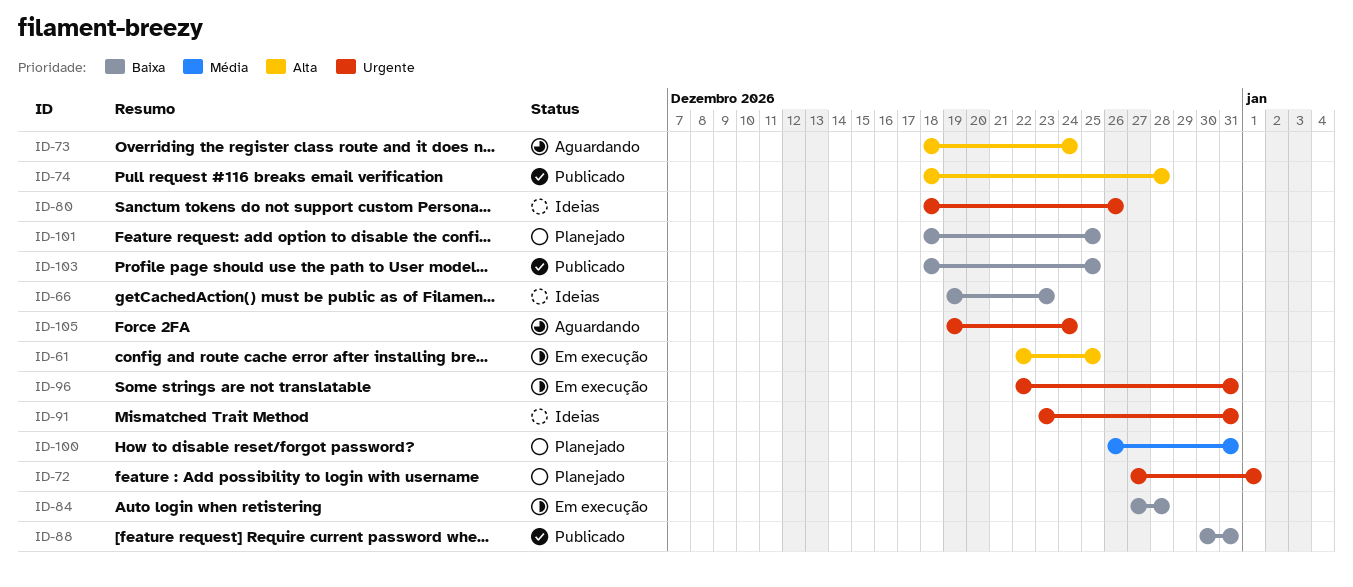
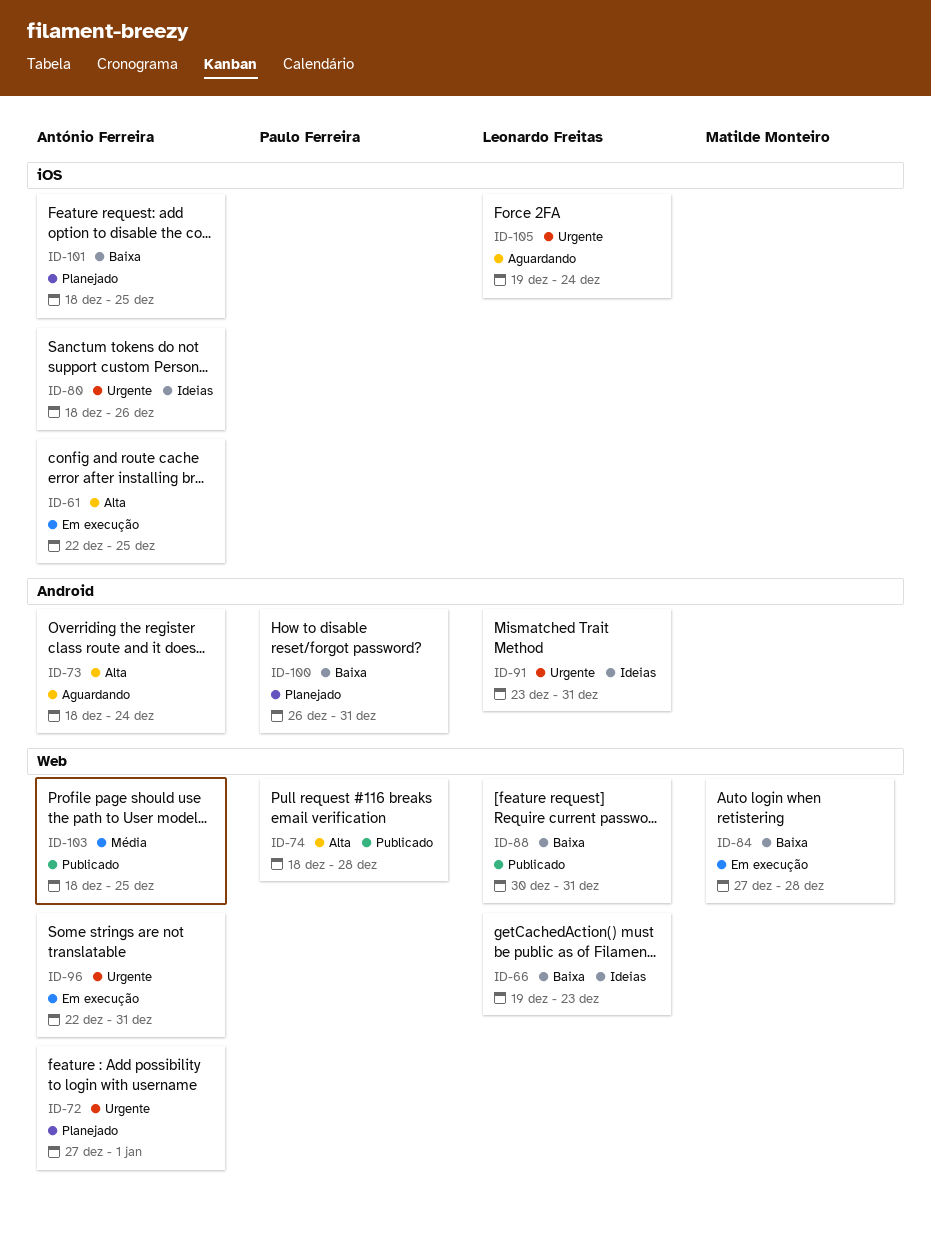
ID-100, priority: Média -> Baixa
ID-103, priority: Baixa -> Média

